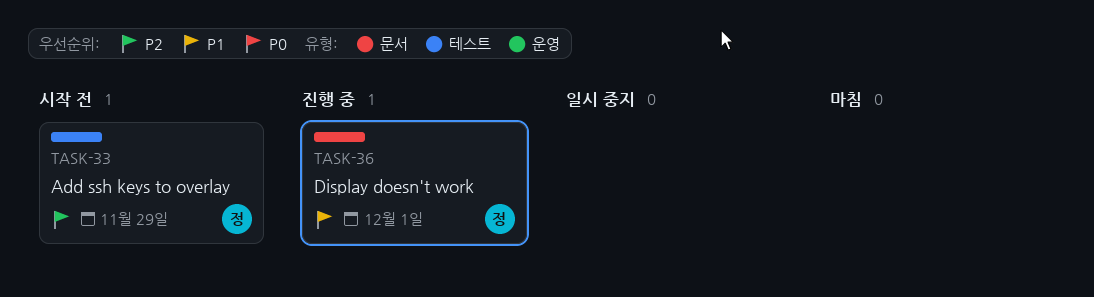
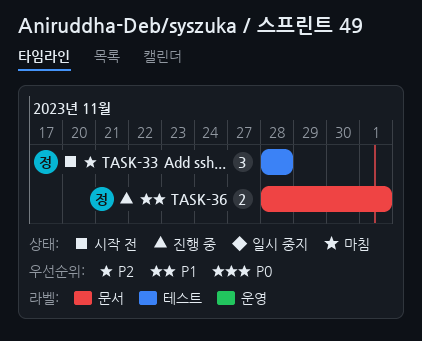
TASK-33, due: Nov 29 -> Nov 28

